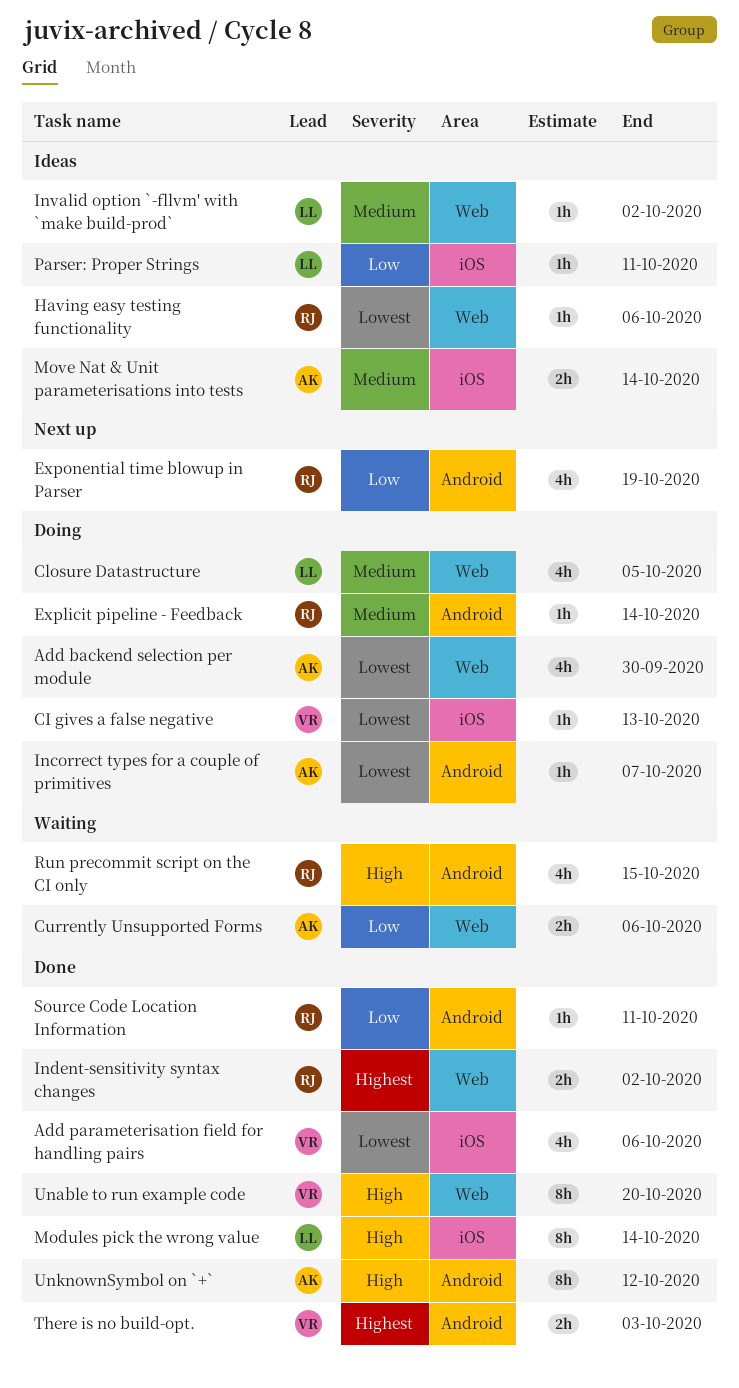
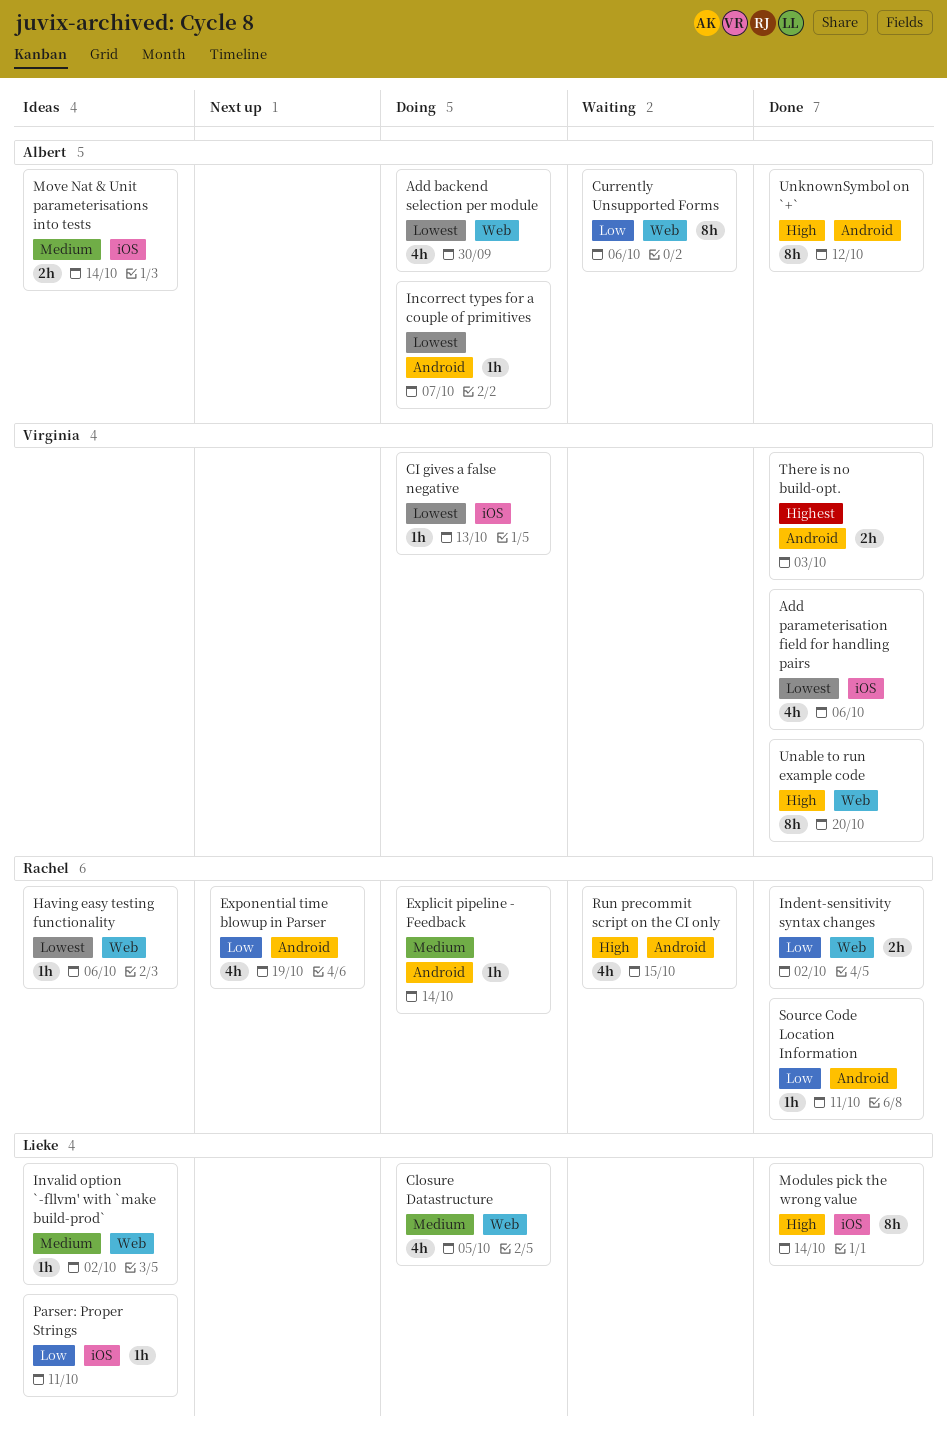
Currently Unsupported Forms, estimate: 2h -> 8h
Indent-sensitivity syntax changes, priority: Highest -> Low

